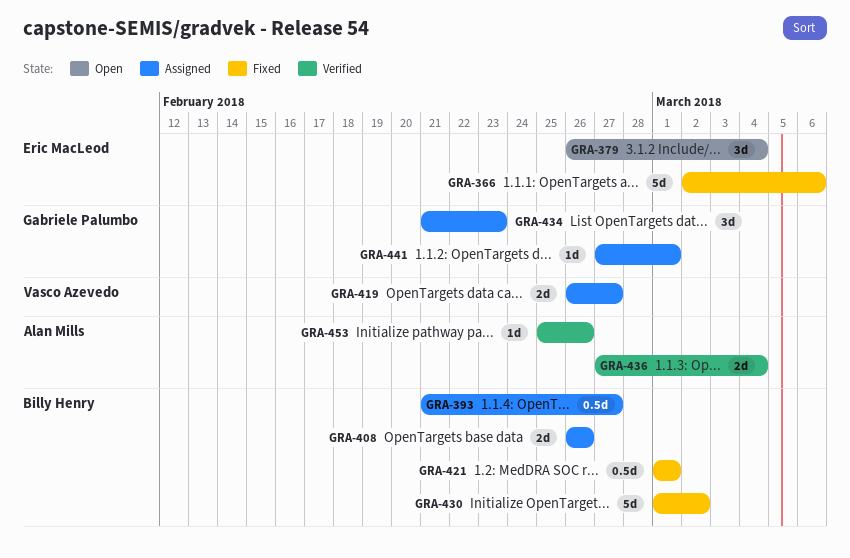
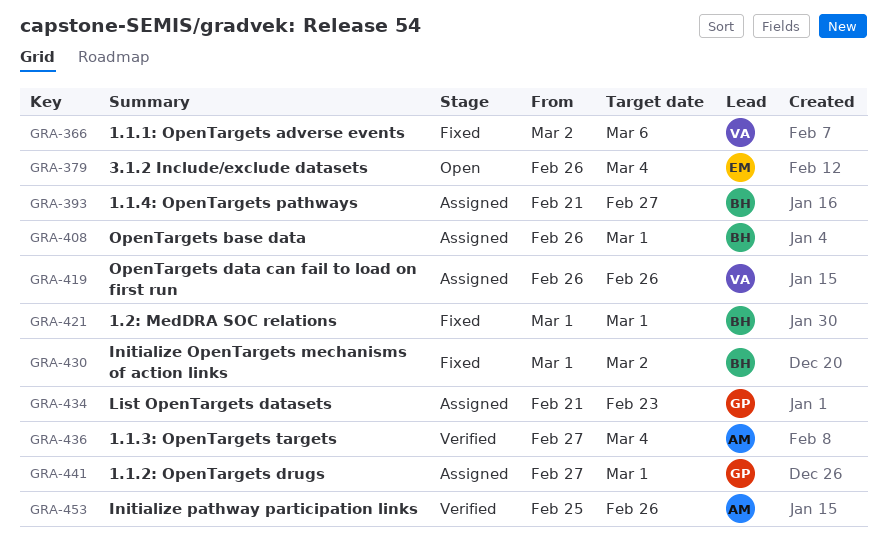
GRA-366, owner: Eric MacLeod -> Vasco Azevedo
GRA-408, due: Feb 26 -> Mar 1
GRA-419, due: Feb 27 -> Feb 26

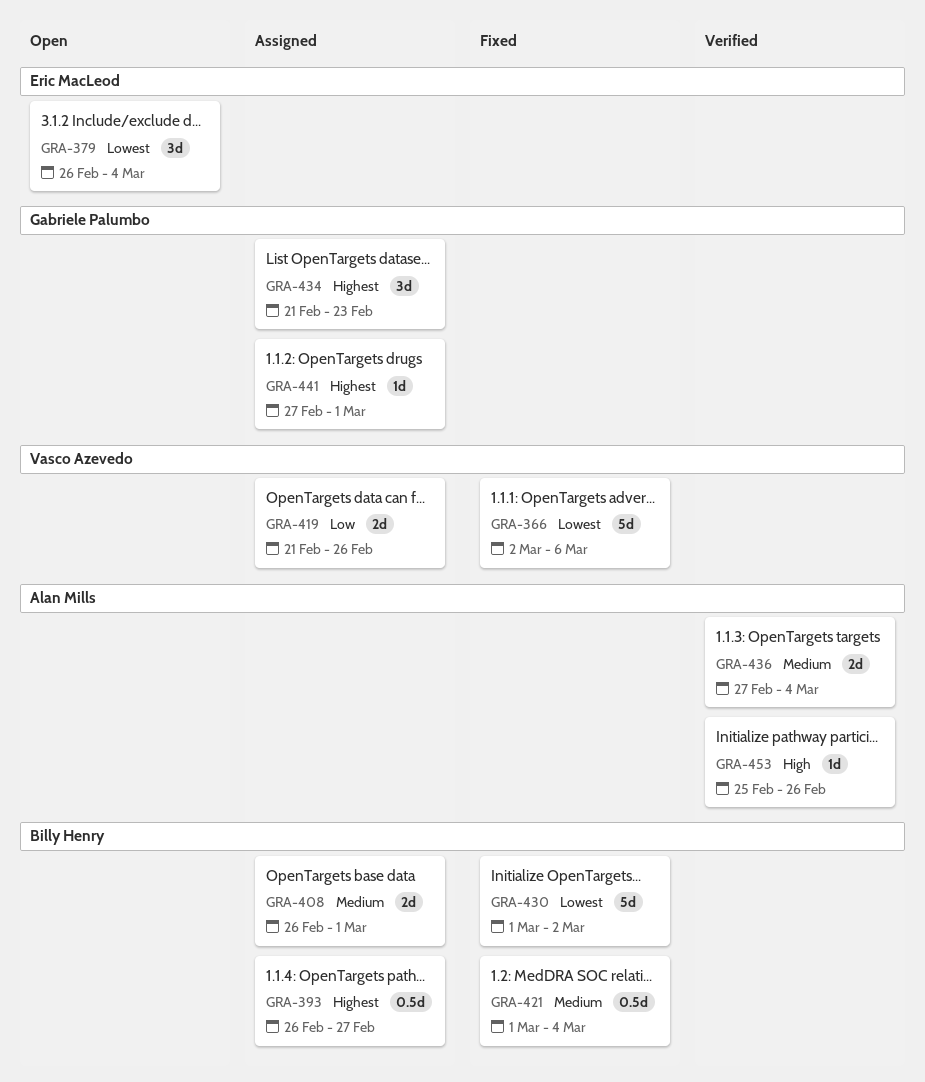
GRA-393, start: Feb 21 -> Feb 26
GRA-419, start: Feb 26 -> Feb 21
GRA-421, due: Mar 1 -> Mar 4

